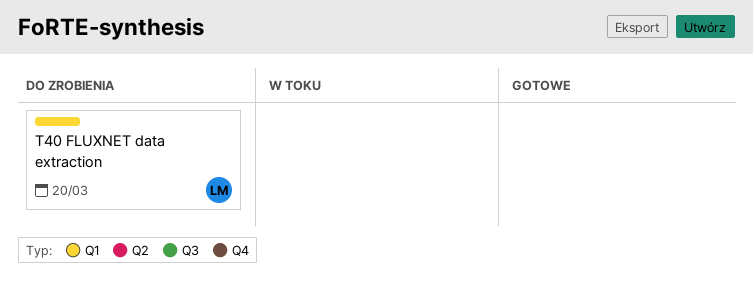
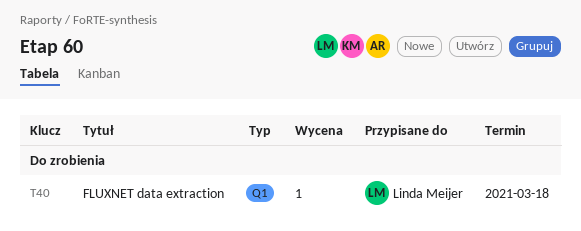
T40, due: Mar 20 -> Mar 18

